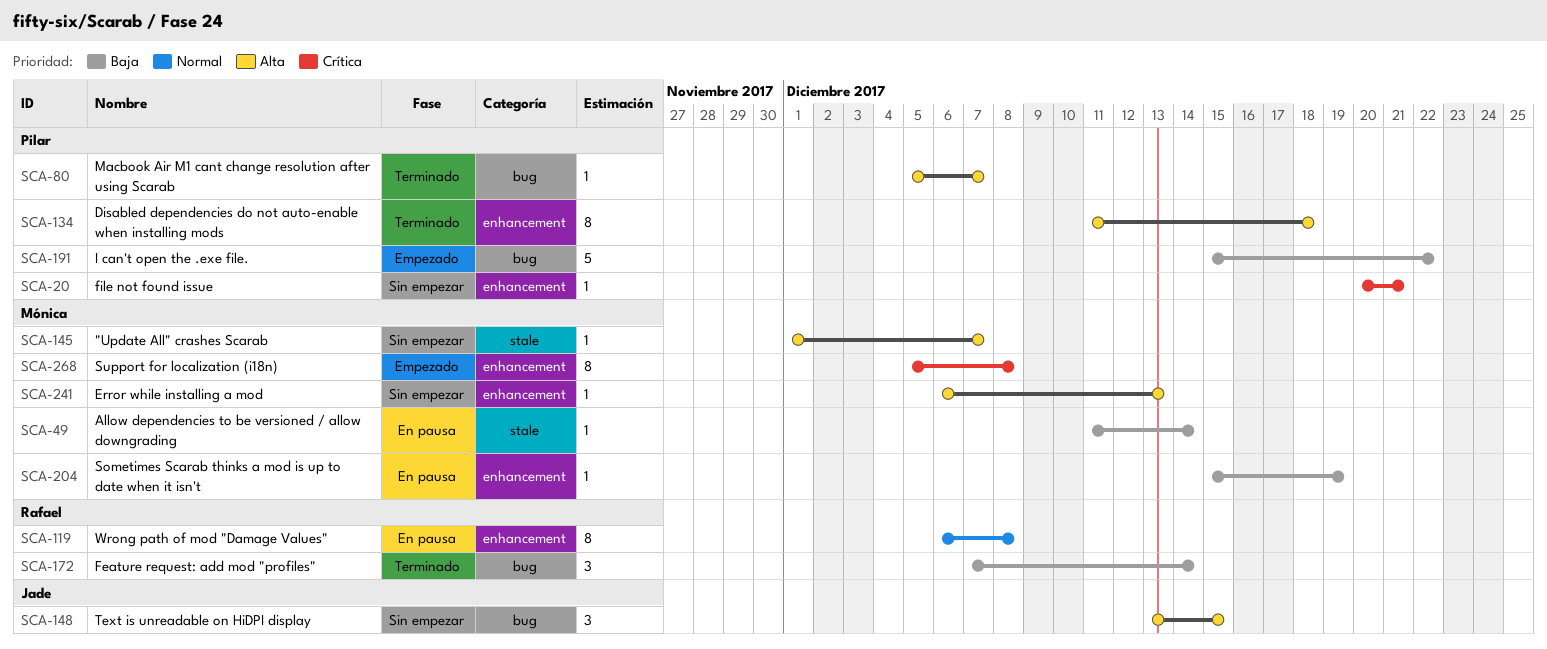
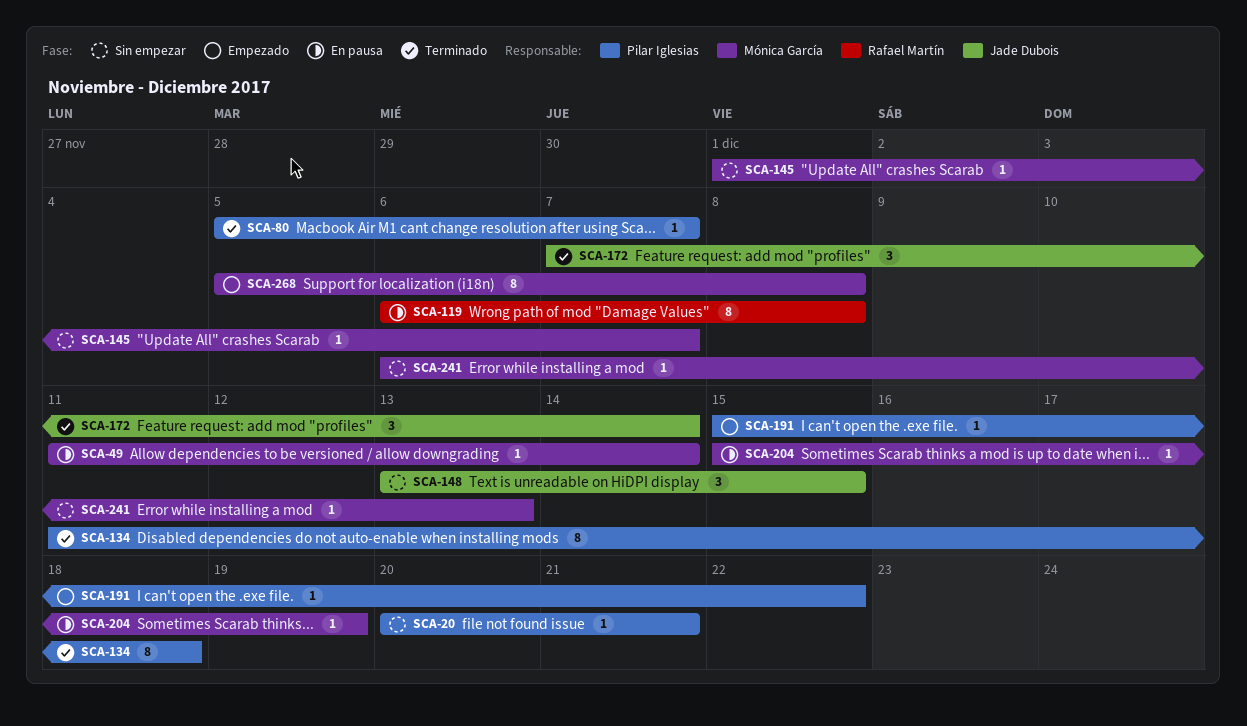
SCA-172, owner: Rafael Martín -> Jade Dubois
SCA-191, estimate: 5 -> 1

